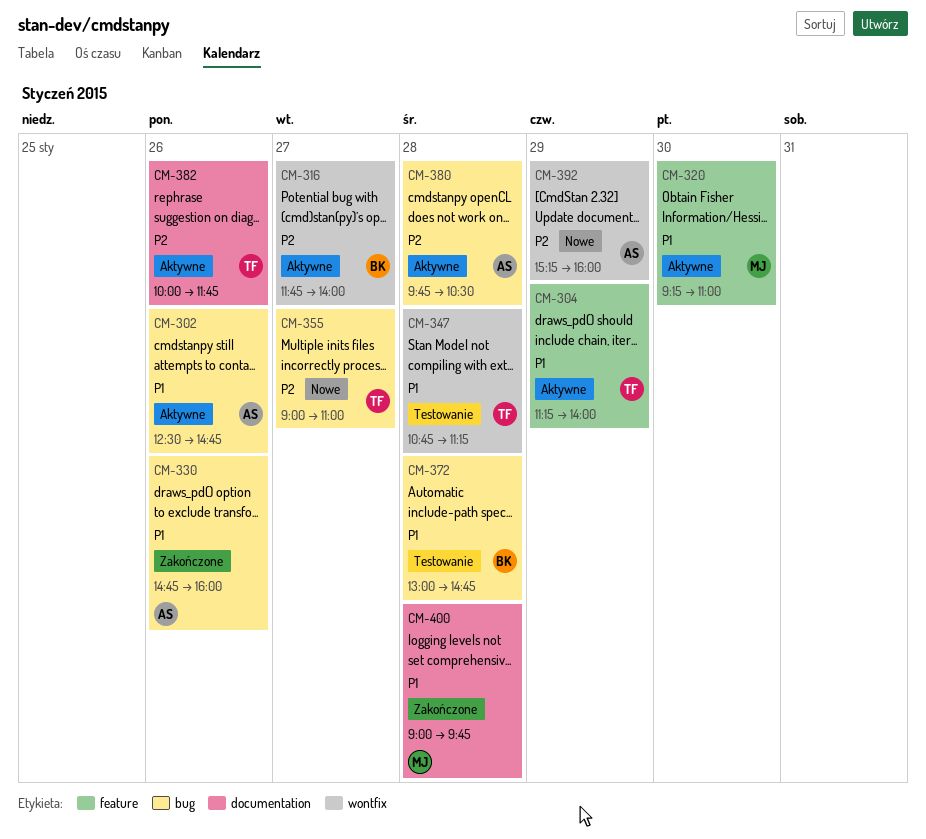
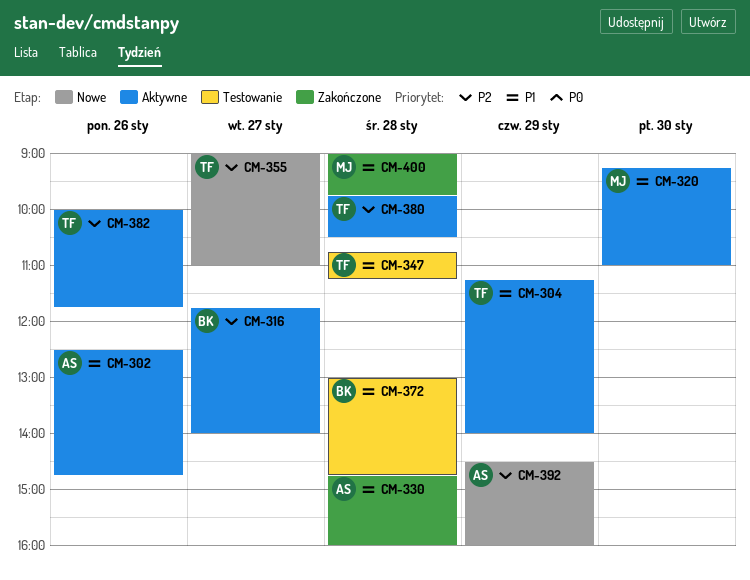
CM-330, day: Jan 26 -> Jan 28
CM-380, owner: AS -> TF
CM-392, begins: 15:15 -> 14:30

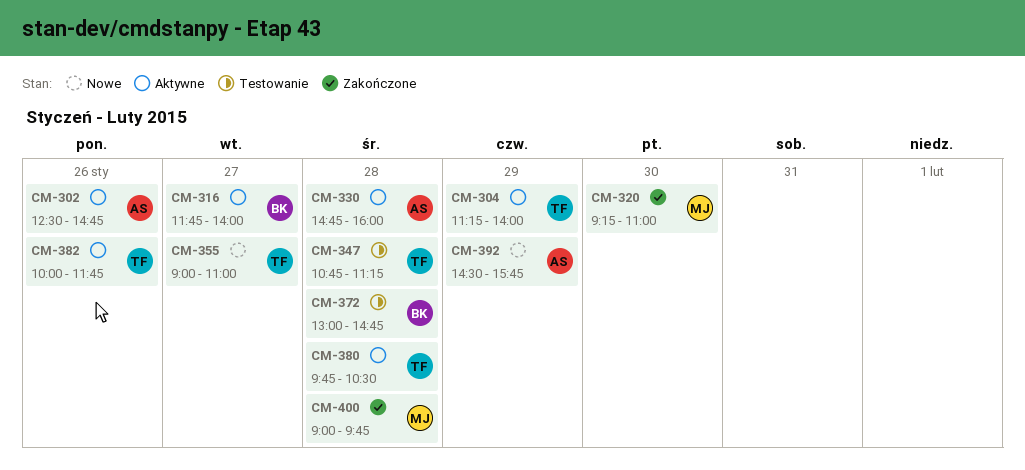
CM-320, status: Aktywne -> Zakończone
CM-330, status: Zakończone -> Aktywne
CM-392, ends: 16:00 -> 15:45

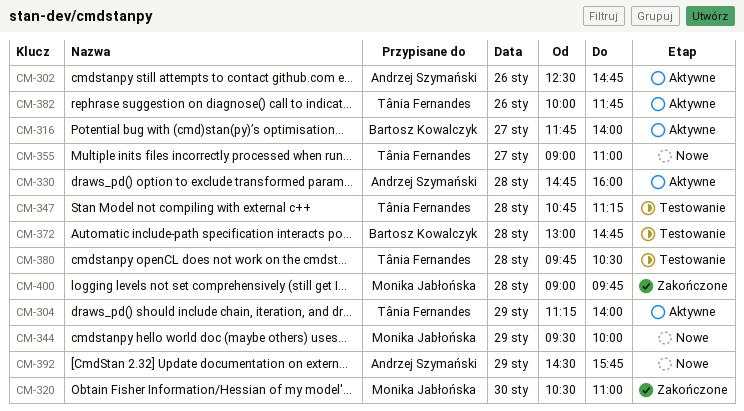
CM-320, begins: 09:15 -> 10:30
CM-344: none -> present
CM-380, status: Aktywne -> Testowanie

